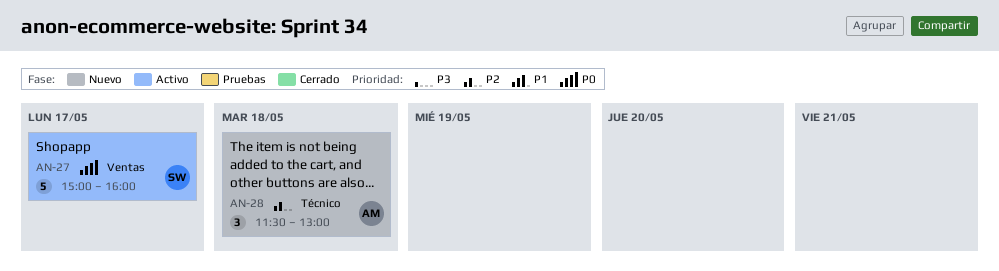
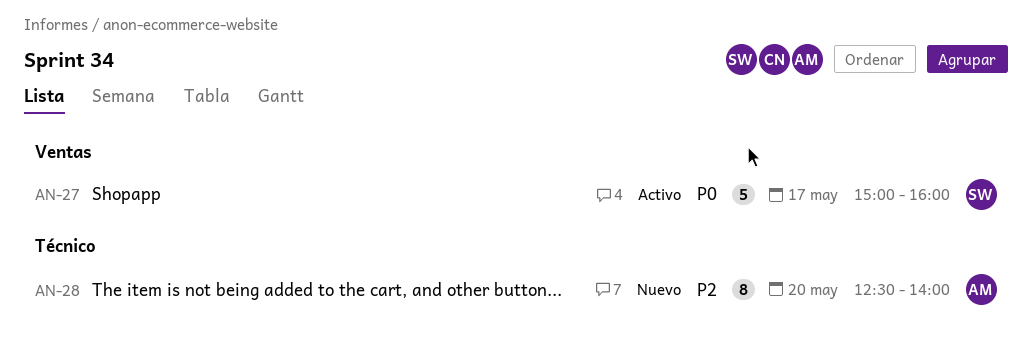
AN-28, estimate: 3 -> 8
AN-28, day: May 18 -> May 20
AN-28, begins: 11:30 -> 12:30
AN-28, ends: 13:00 -> 14:00

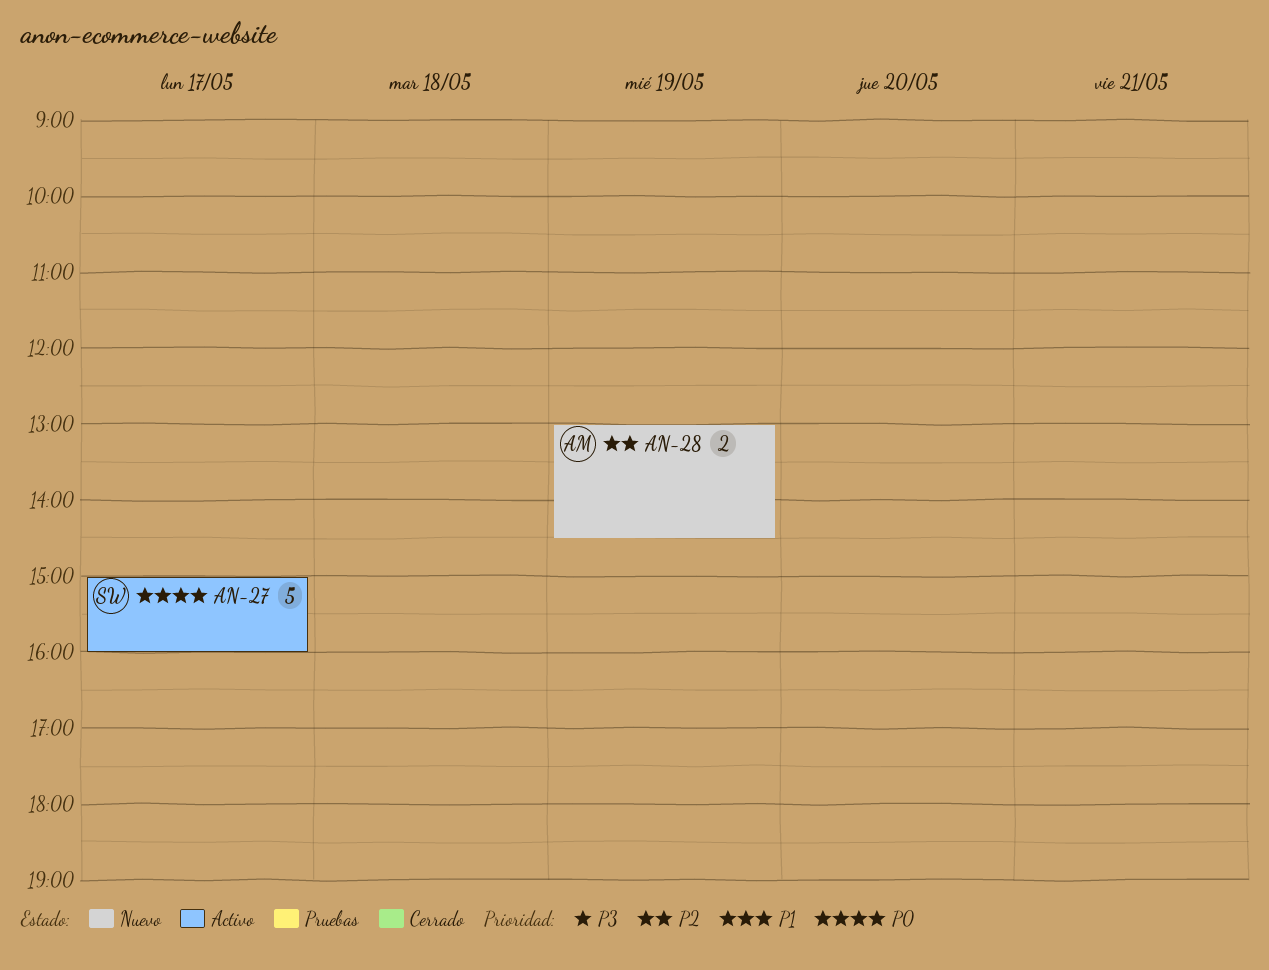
AN-28, estimate: 8 -> 2
AN-28, day: May 20 -> May 19
AN-28, begins: 12:30 -> 13:00
AN-28, ends: 14:00 -> 14:30

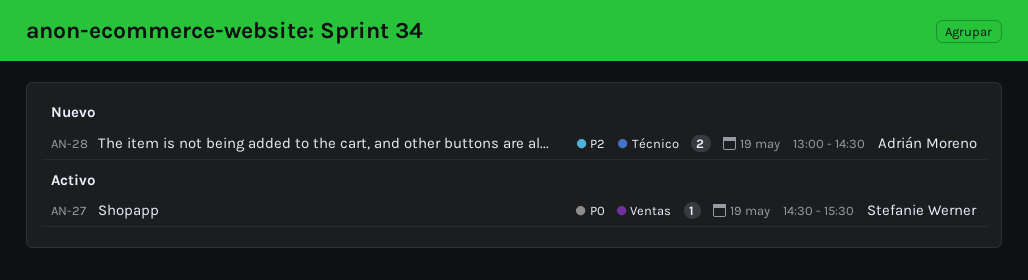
AN-27, estimate: 5 -> 1
AN-27, day: May 17 -> May 19
AN-27, begins: 15:00 -> 14:30
AN-27, ends: 16:00 -> 15:30

